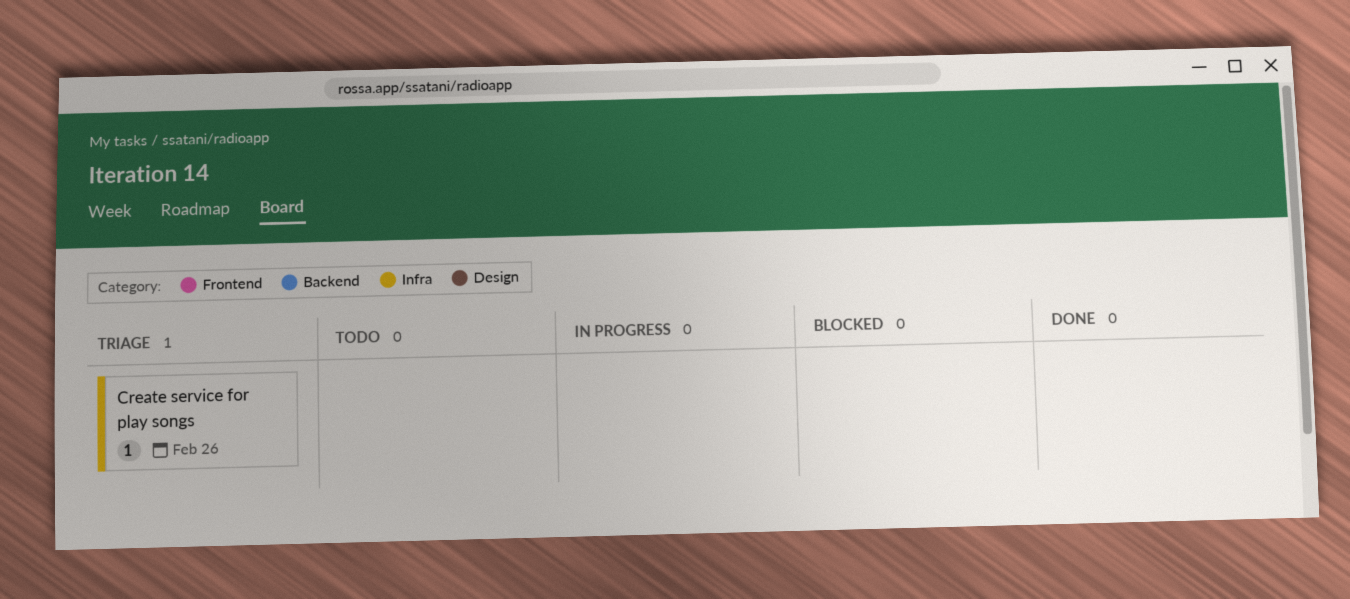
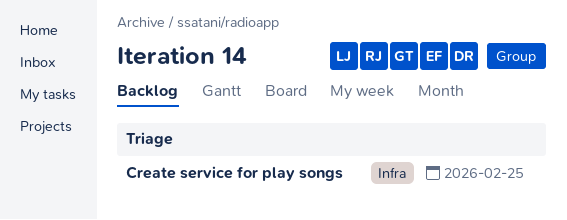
Create service for play songs, due: Feb 26 -> Feb 25

